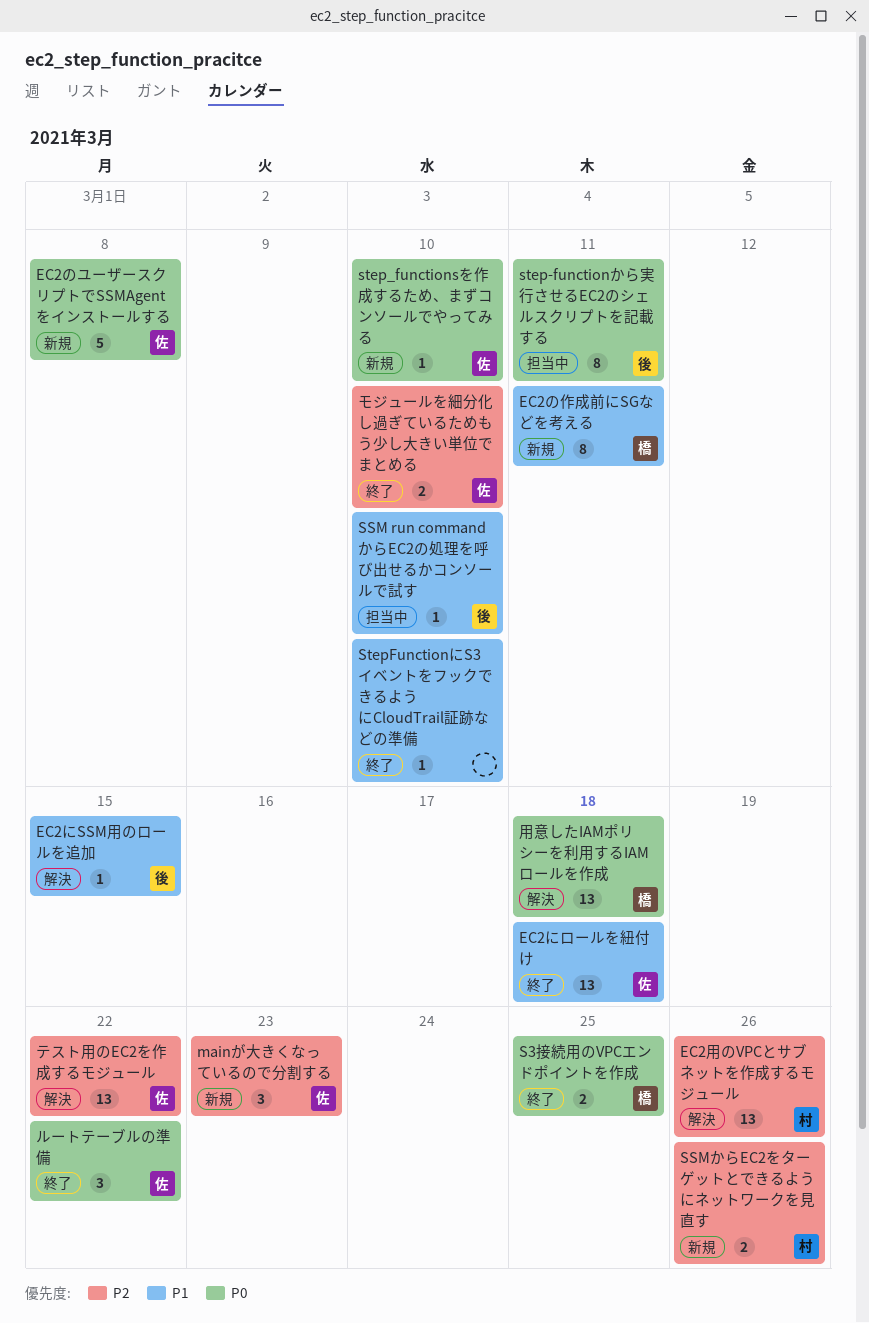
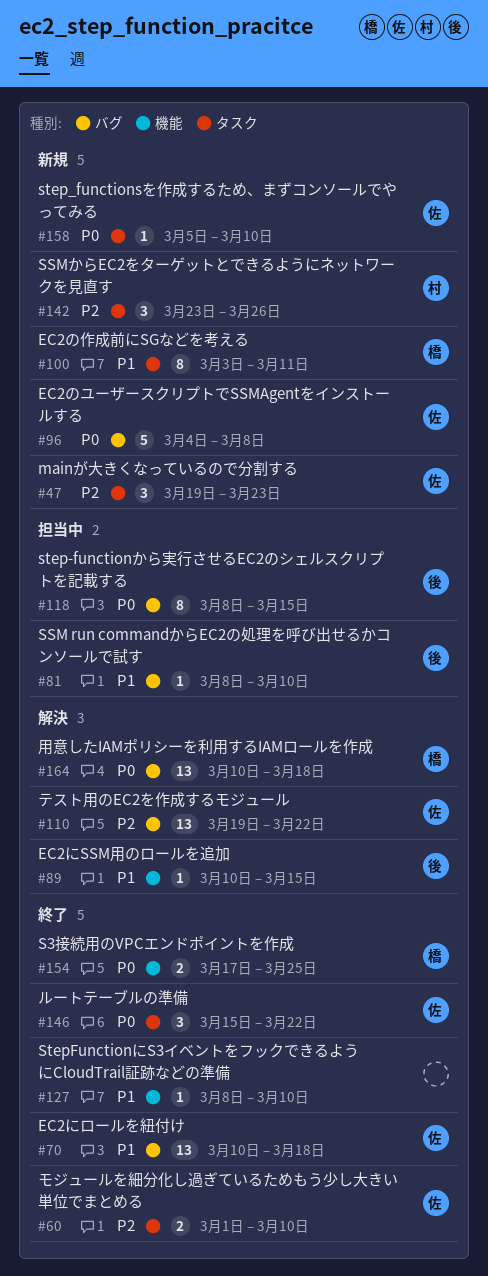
EC2用のVPCとサブネットを作成するモジュール: present -> none
SSMからEC2をターゲットとできるようにネットワークを見直す, estimate: 2 -> 3
step-functionから実行させるEC2のシェルスクリプトを記載する, due: Mar 11 -> Mar 15

